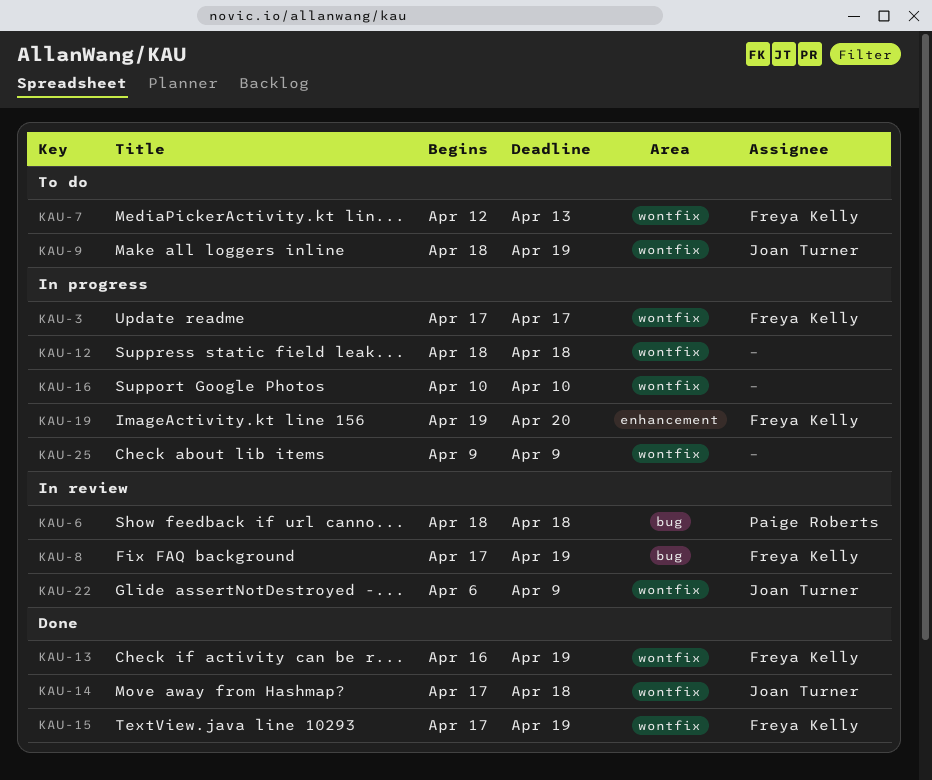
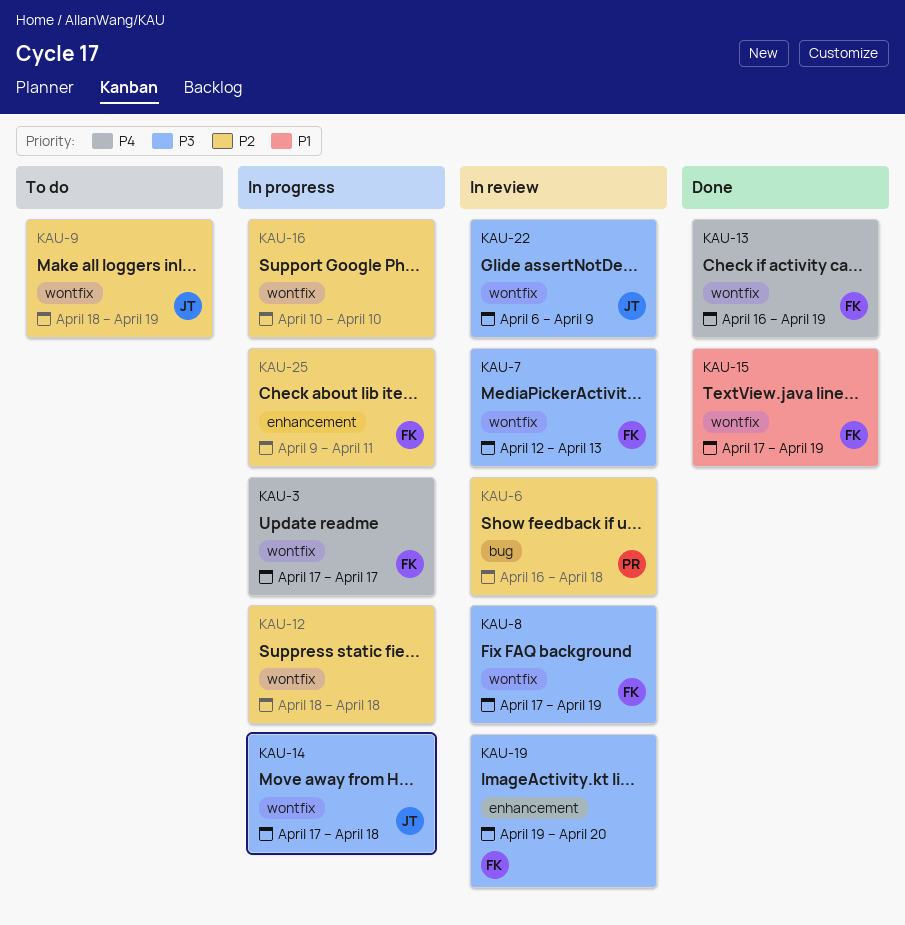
KAU-6, start: Apr 18 -> Apr 16
KAU-7, status: To do -> In review
KAU-8, label: bug -> wontfix
KAU-14, status: Done -> In progress
KAU-19, status: In progress -> In review
KAU-25, owner: none -> Freya Kelly
KAU-25, label: wontfix -> enhancement
KAU-25, due: Apr 9 -> Apr 11

